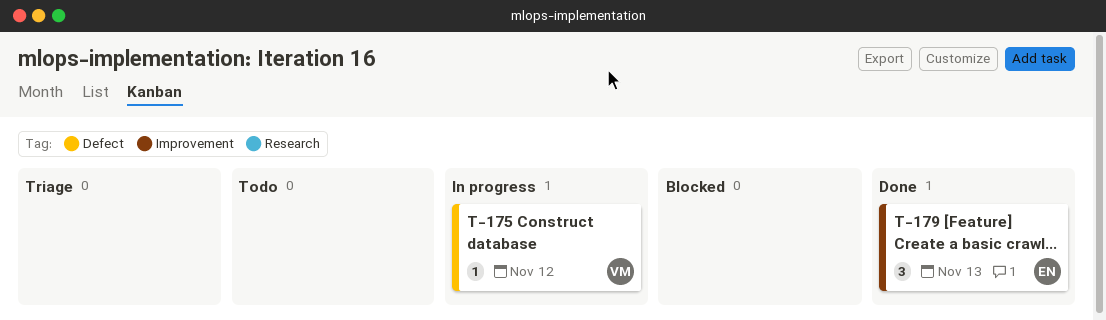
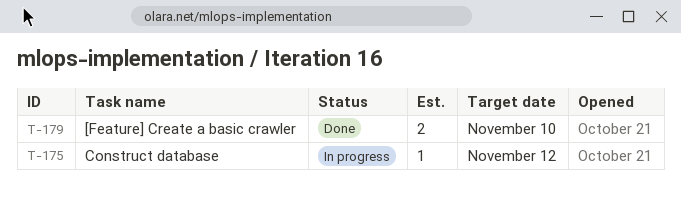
T-179, estimate: 3 -> 2
T-179, due: Nov 13 -> Nov 10

